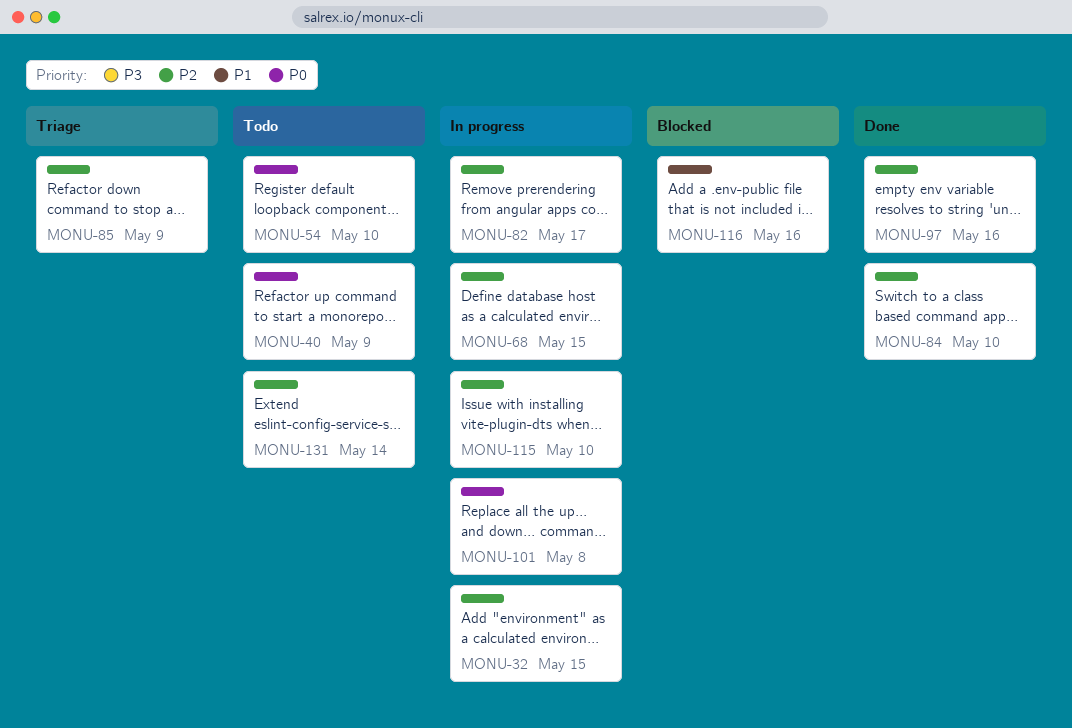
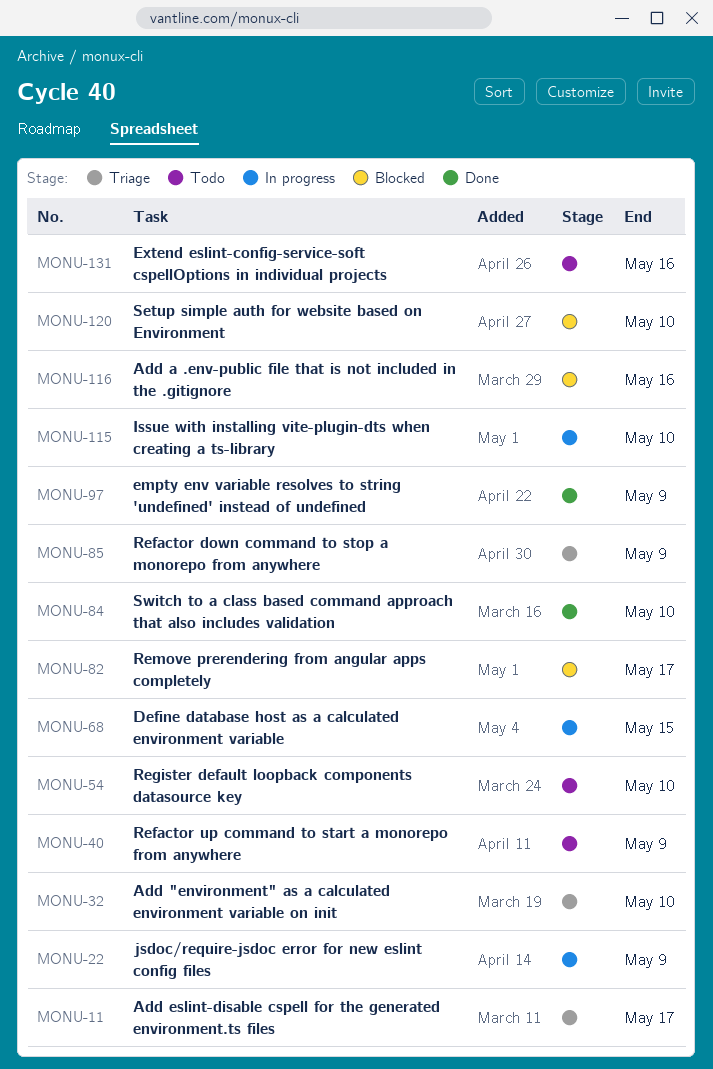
MONU-11: none -> present
MONU-22: none -> present
MONU-32, status: In progress -> Triage
MONU-32, due: May 15 -> May 10
MONU-82, status: In progress -> Blocked
MONU-97, due: May 16 -> May 9
MONU-101: present -> none
MONU-120: none -> present
MONU-131, due: May 14 -> May 16

